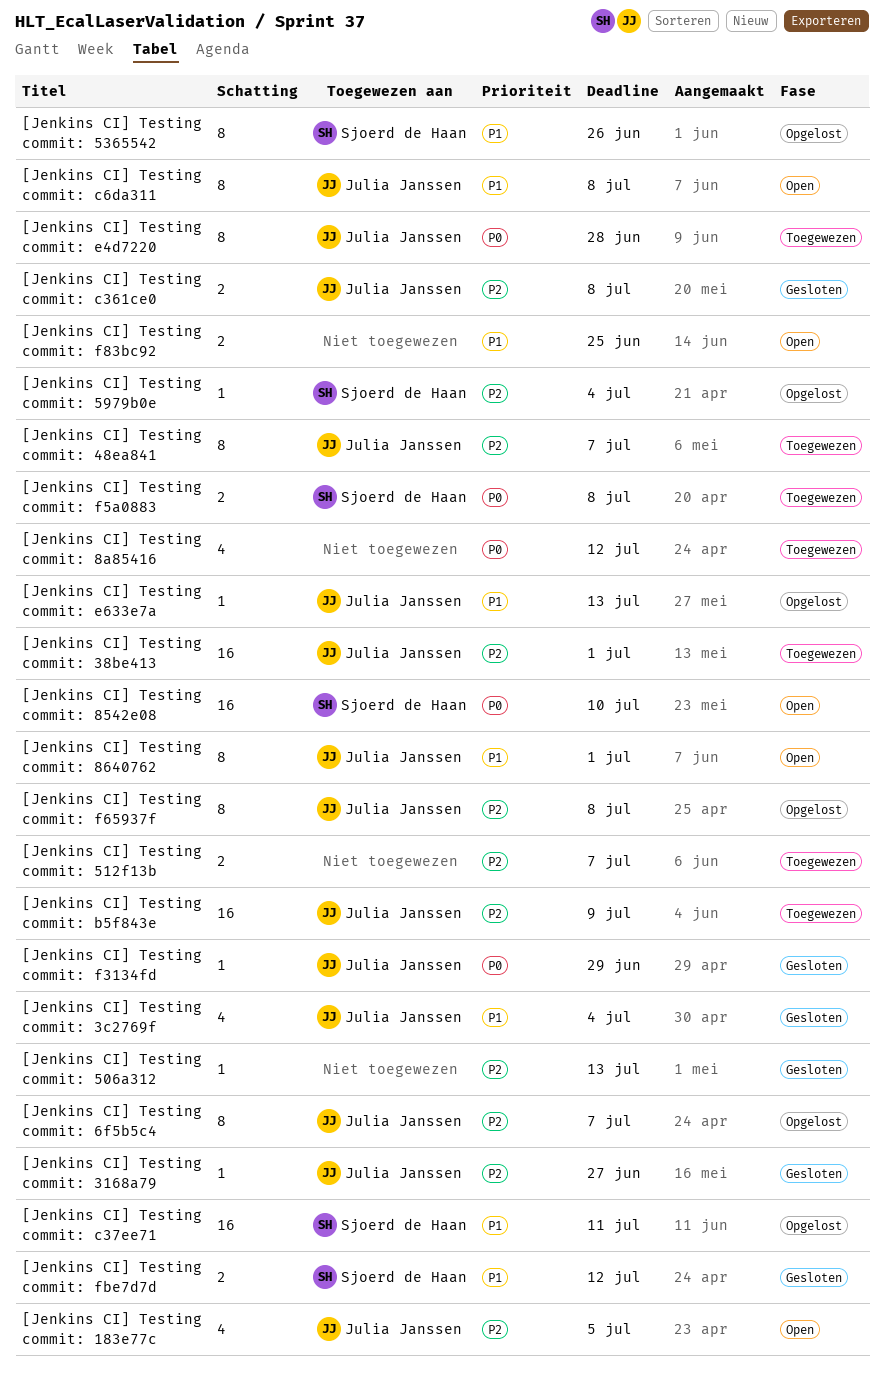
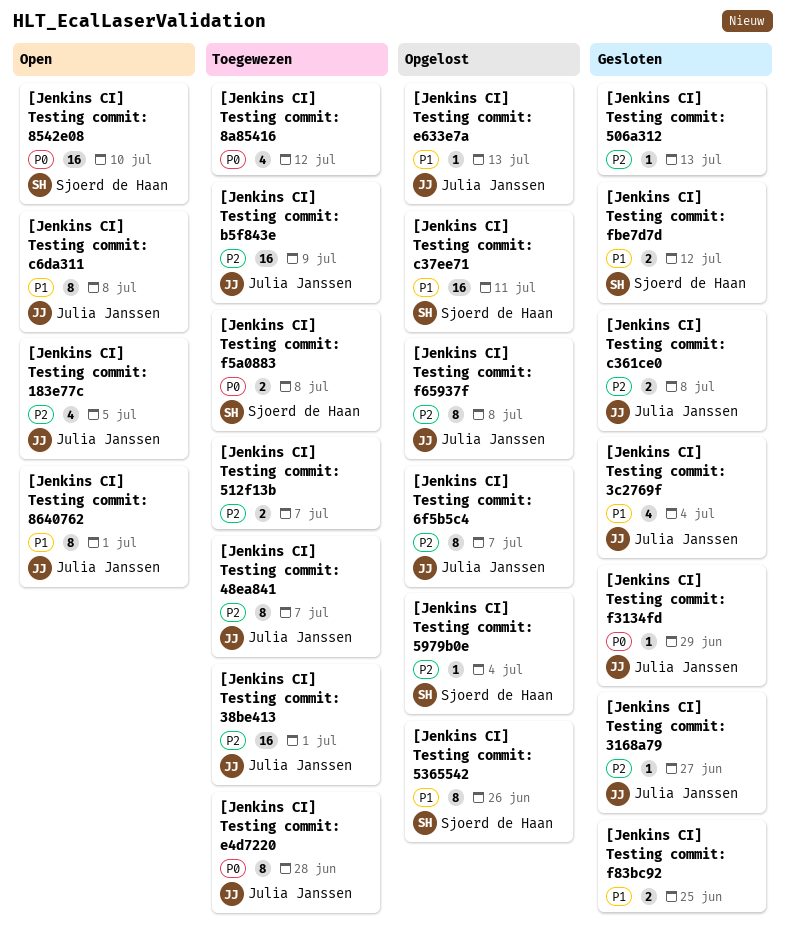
[Jenkins CI] Testing commit: f83bc92, status: Open -> Gesloten

